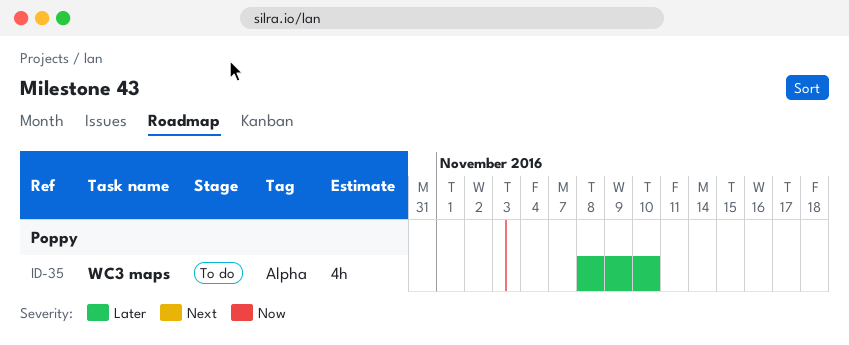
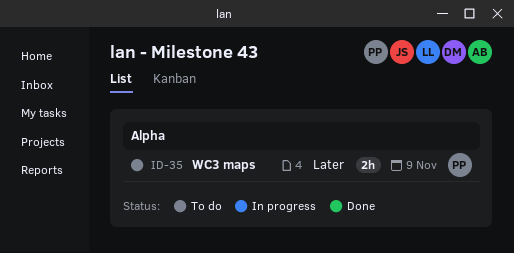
ID-35, estimate: 4h -> 2h
ID-35, due: Nov 10 -> Nov 9

